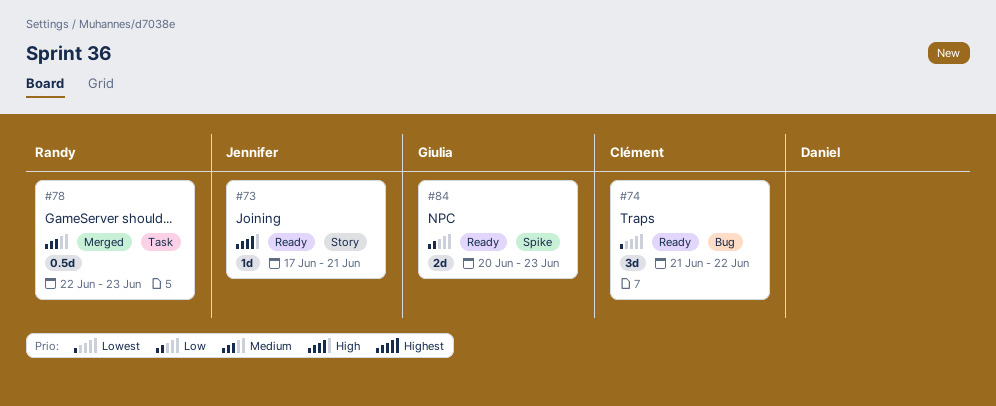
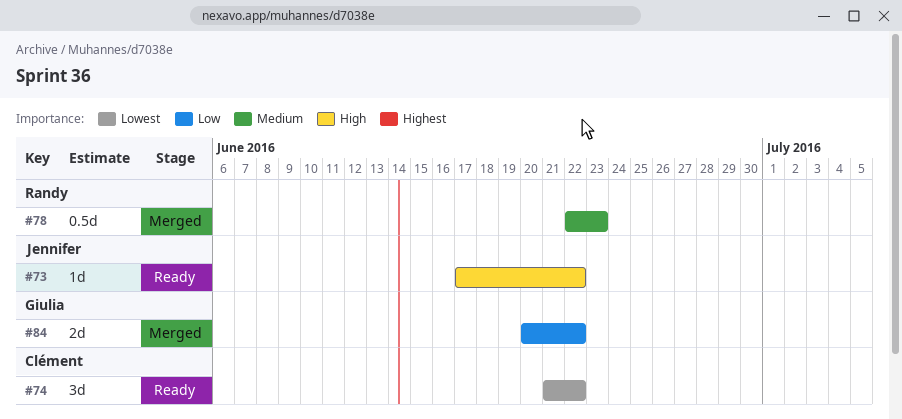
#73, due: Jun 21 -> Jun 22
#84, status: Ready -> Merged
#84, due: Jun 23 -> Jun 22

